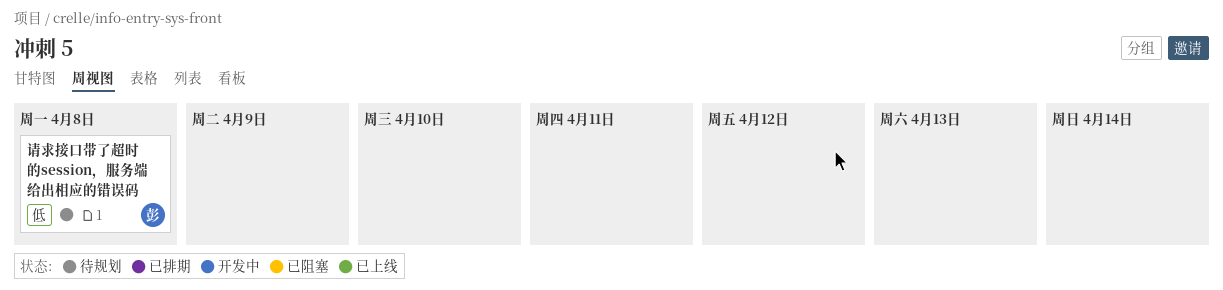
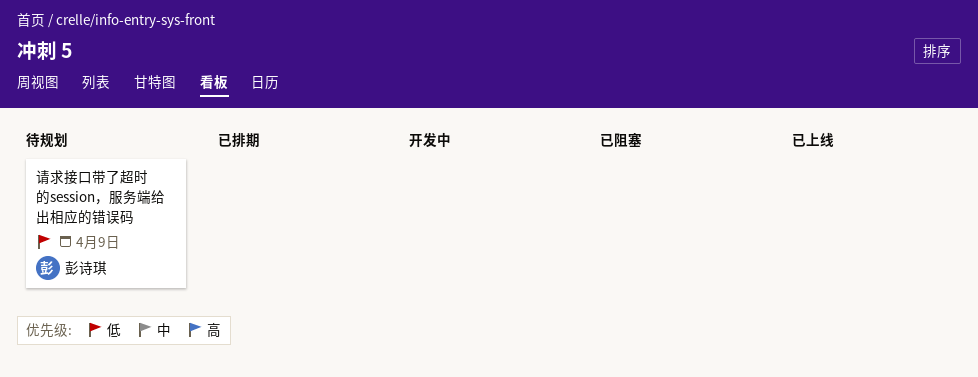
请求接口带了超时的session，服务端给出相应的错误码, due: Apr 8 -> Apr 9

